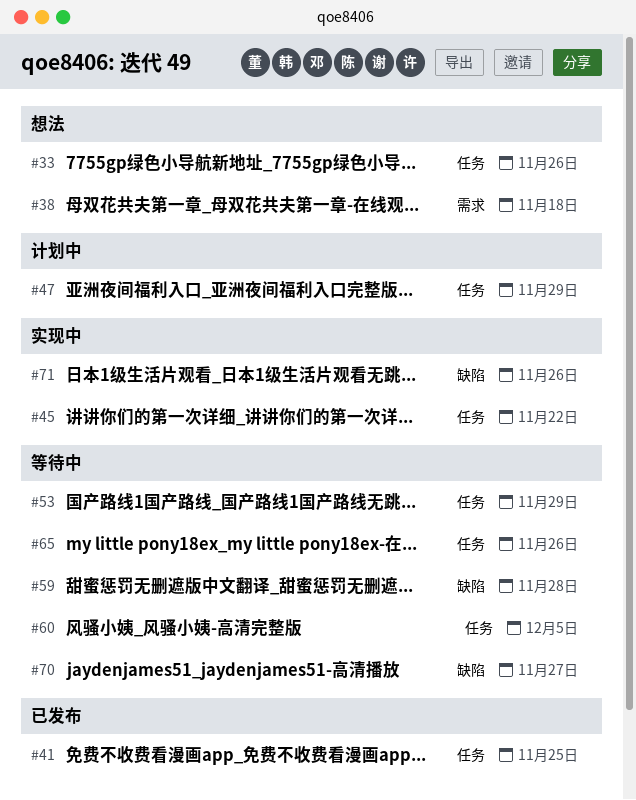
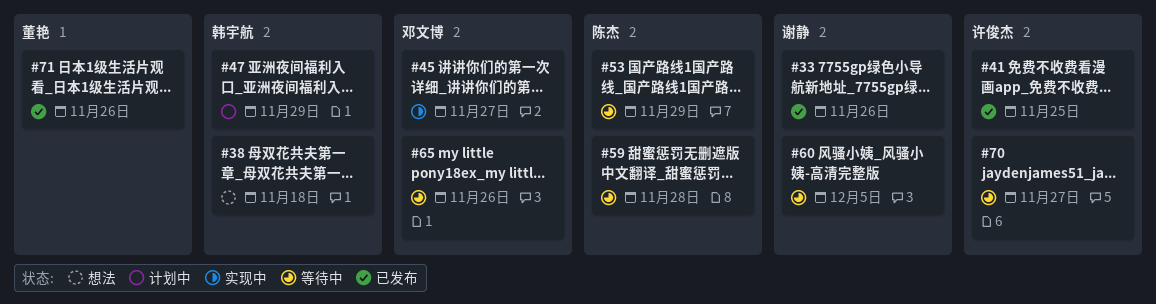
#33, status: 想法 -> 已发布
#45, due: Nov 22 -> Nov 27
#71, status: 实现中 -> 已发布

